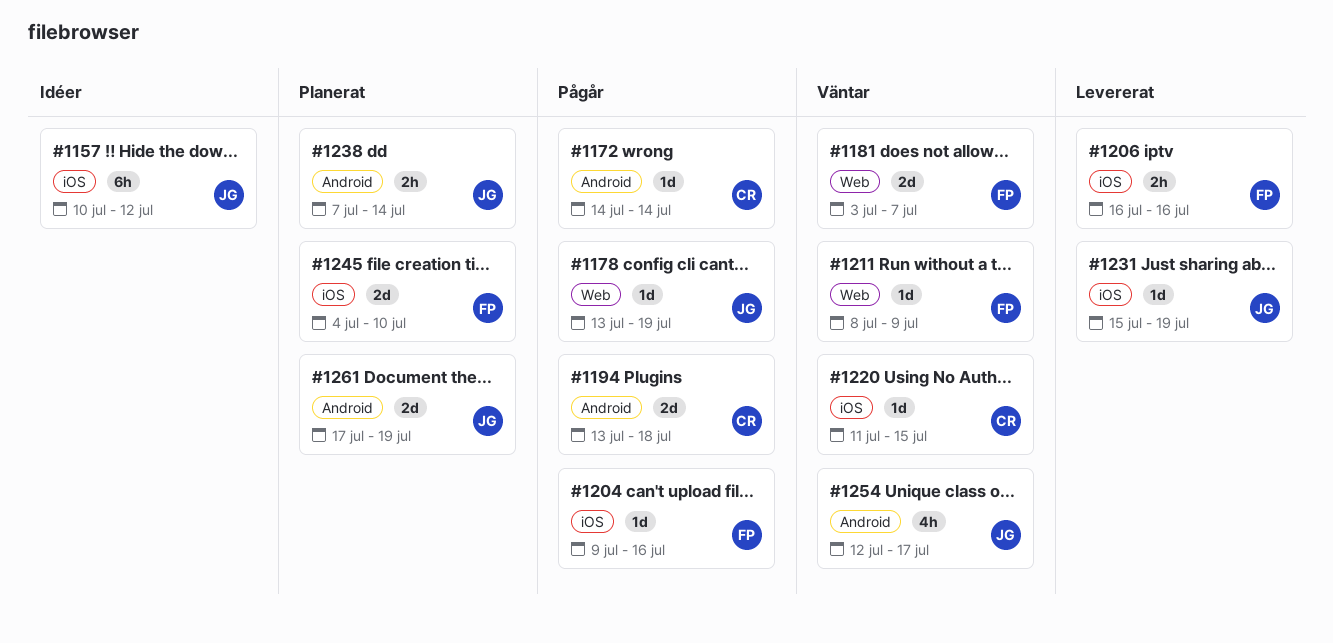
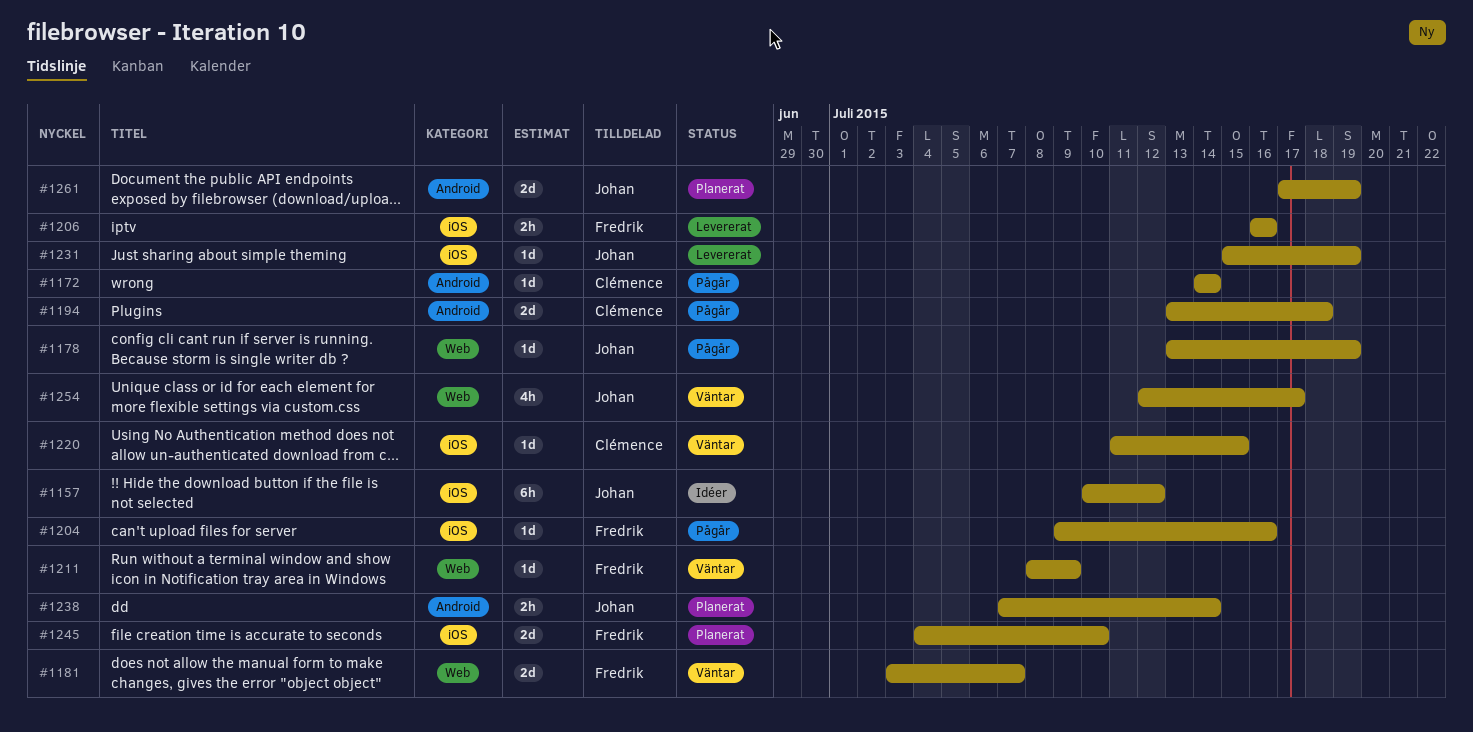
#1254, label: Android -> Web

